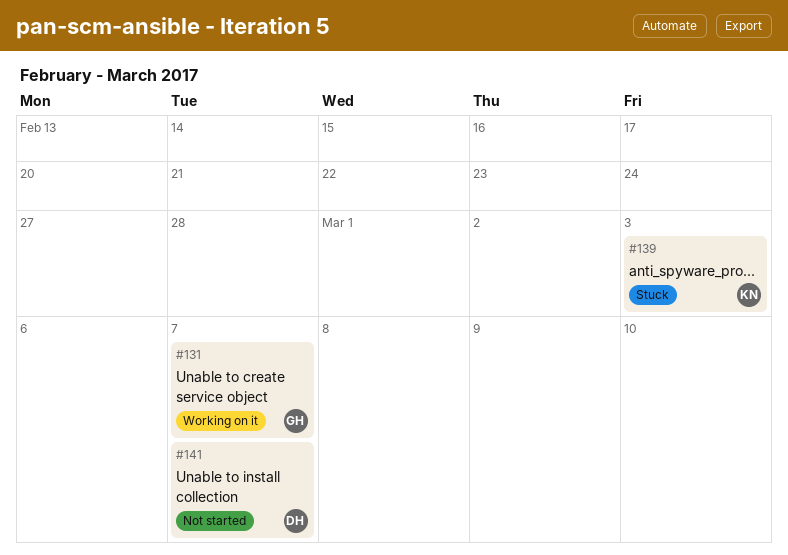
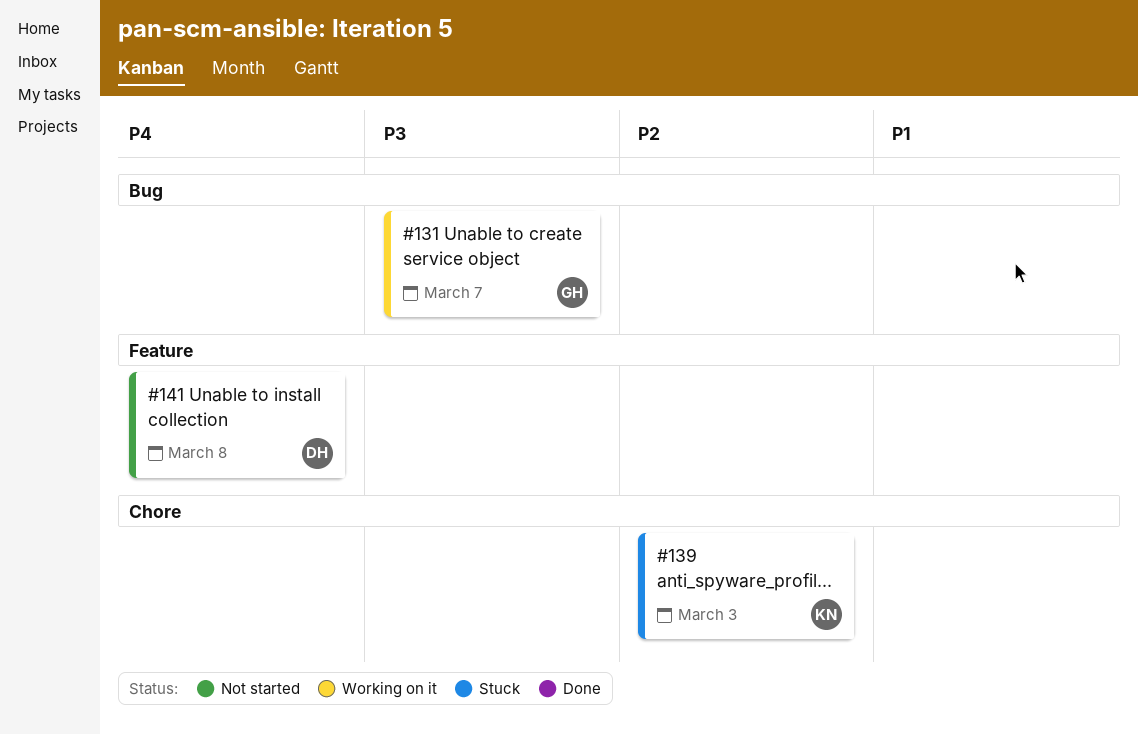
#141, due: Mar 7 -> Mar 8

